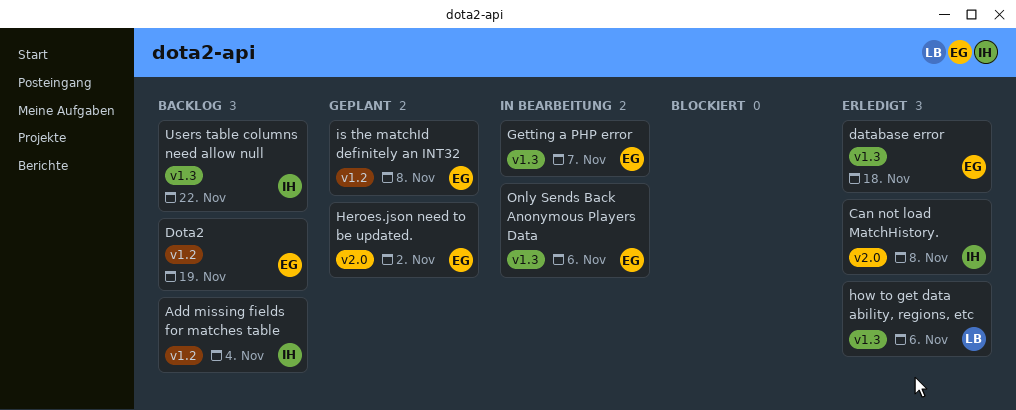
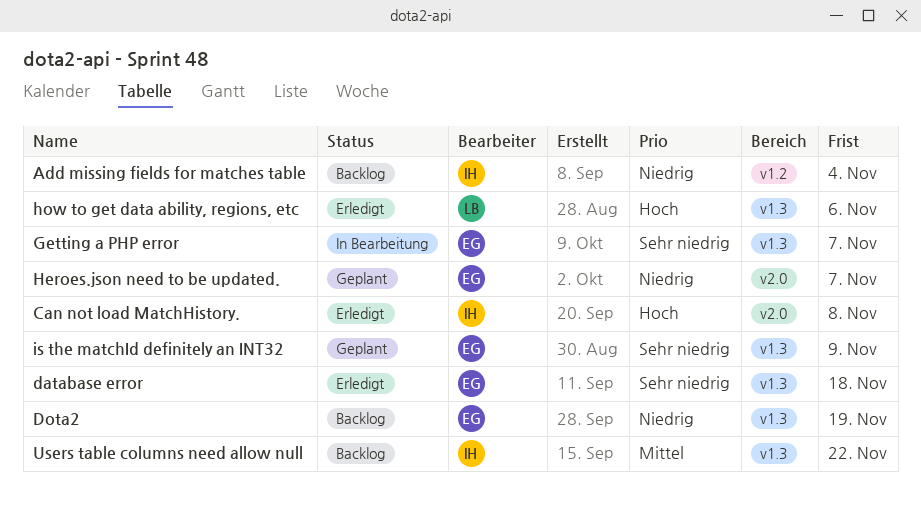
Dota2, label: v1.2 -> v1.3
Heroes.json need to be updated., due: Nov 2 -> Nov 7
is the matchId definitely an INT32, label: v1.2 -> v1.3
is the matchId definitely an INT32, due: Nov 8 -> Nov 9
Only Sends Back Anonymous Players Data: present -> none

